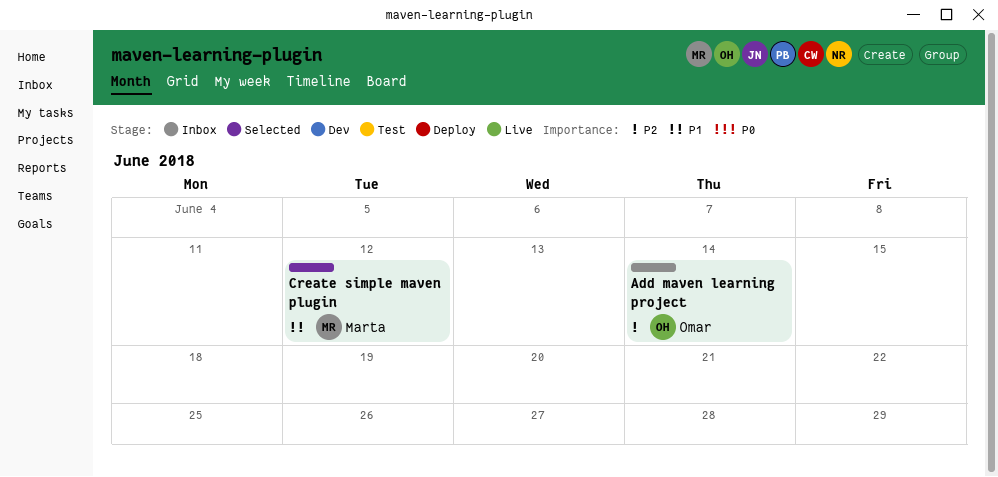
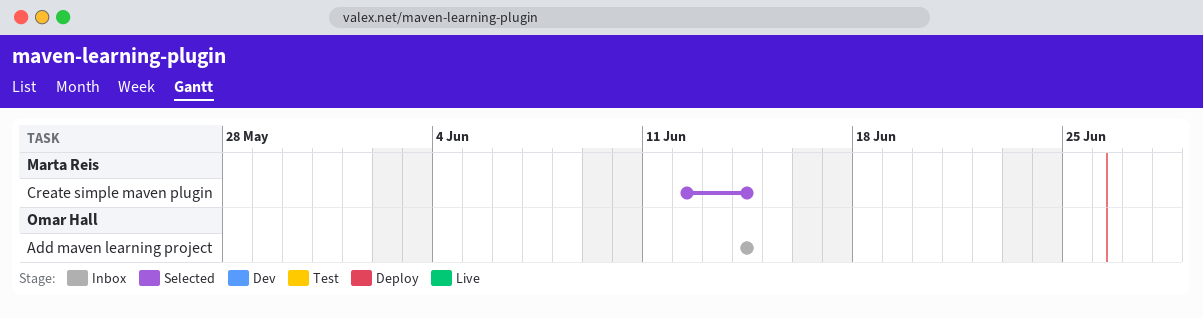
Create simple maven plugin, due: Jun 12 -> Jun 14

